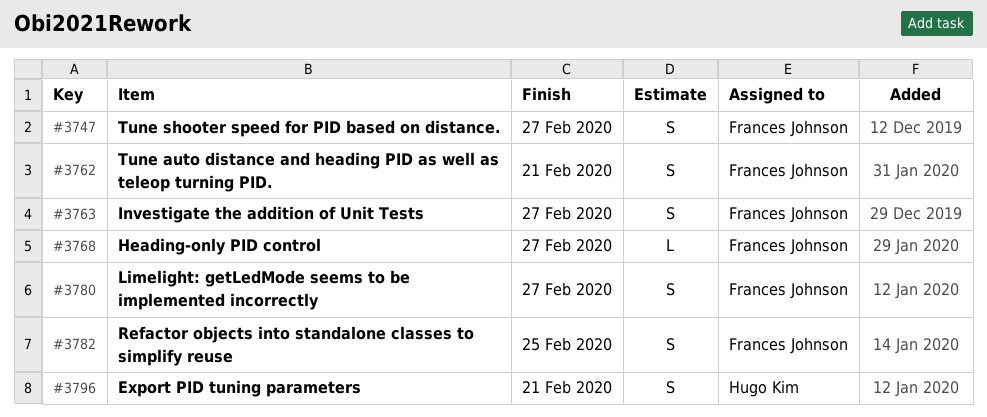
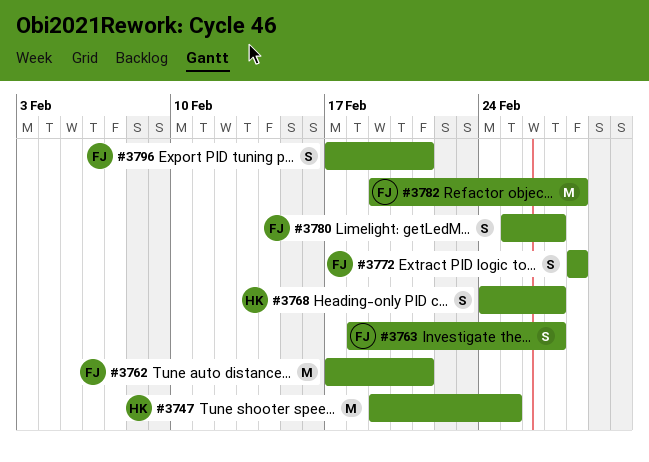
#3747, owner: Frances Johnson -> Hugo Kim
#3747, estimate: S -> M
#3747, due: Feb 27 -> Feb 25
#3762, estimate: S -> M
#3768, owner: Frances Johnson -> Hugo Kim
#3768, estimate: L -> S
#3772: none -> present
#3782, estimate: S -> M
#3782, due: Feb 25 -> Feb 28
#3796, owner: Hugo Kim -> Frances Johnson

